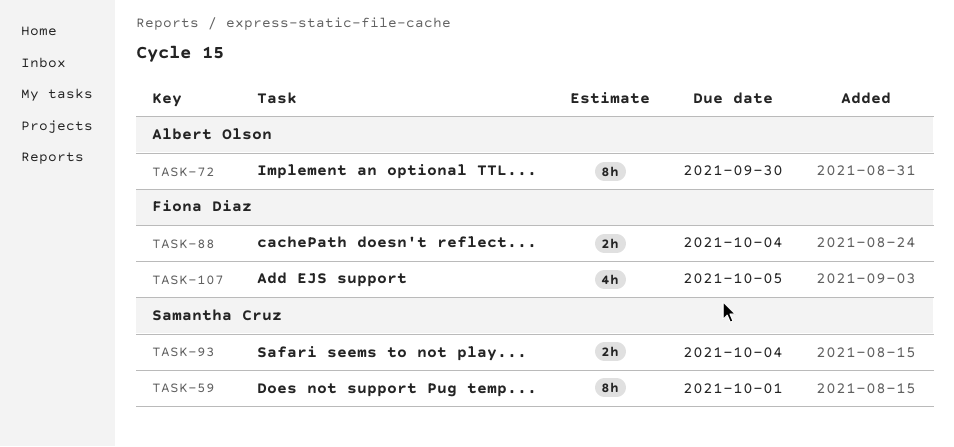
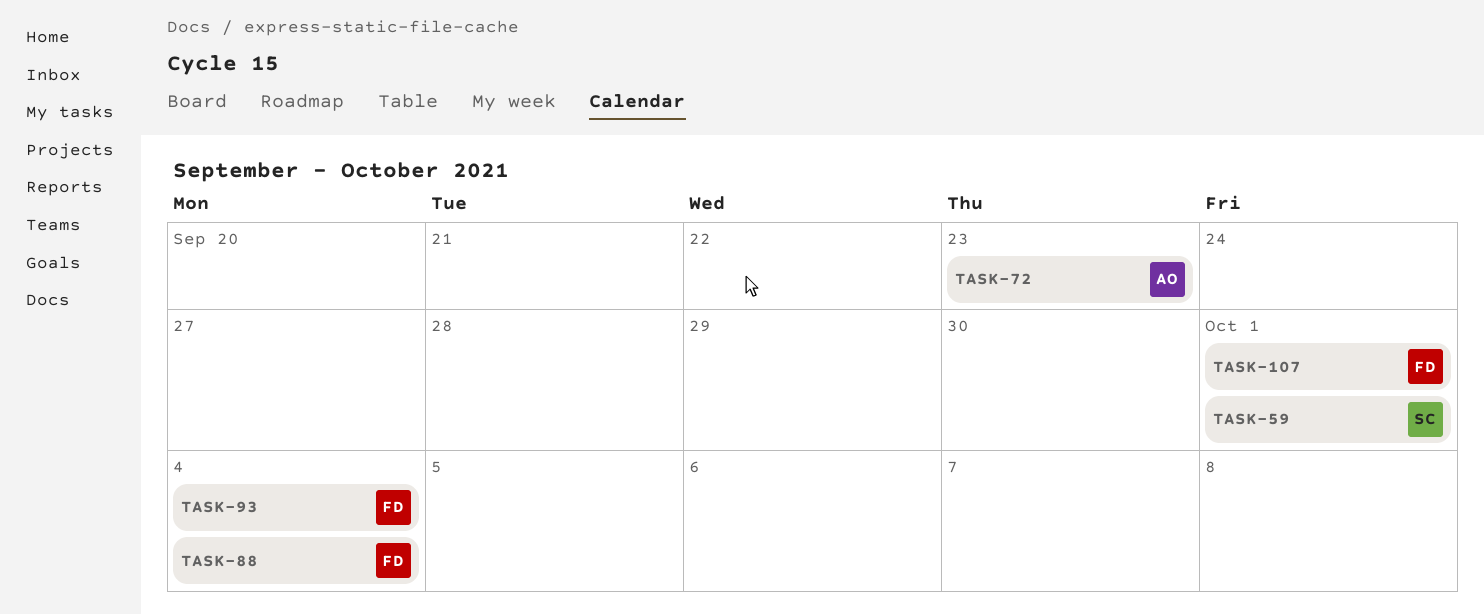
TASK-72, due: Sep 30 -> Sep 23
TASK-93, owner: Samantha Cruz -> Fiona Diaz
TASK-107, due: Oct 5 -> Oct 1

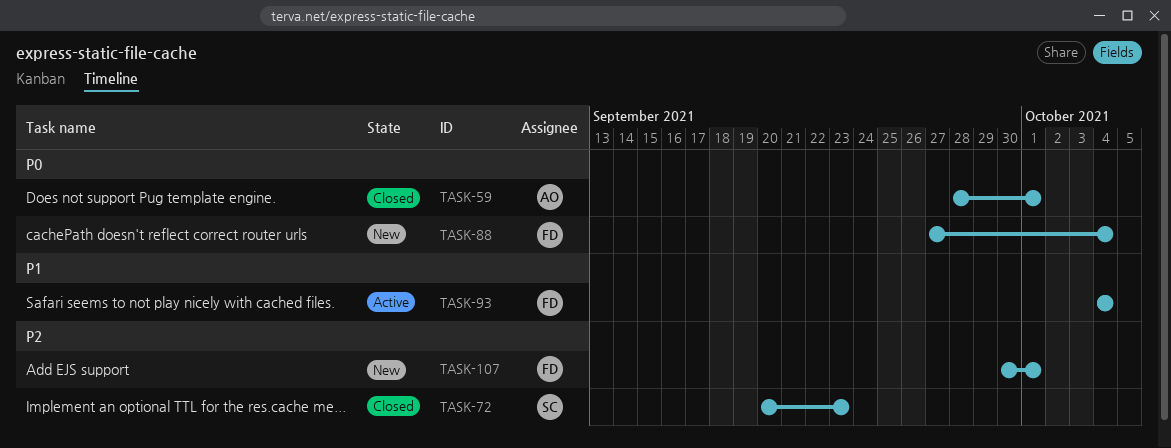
TASK-59, owner: SC -> AO
TASK-72, owner: AO -> SC

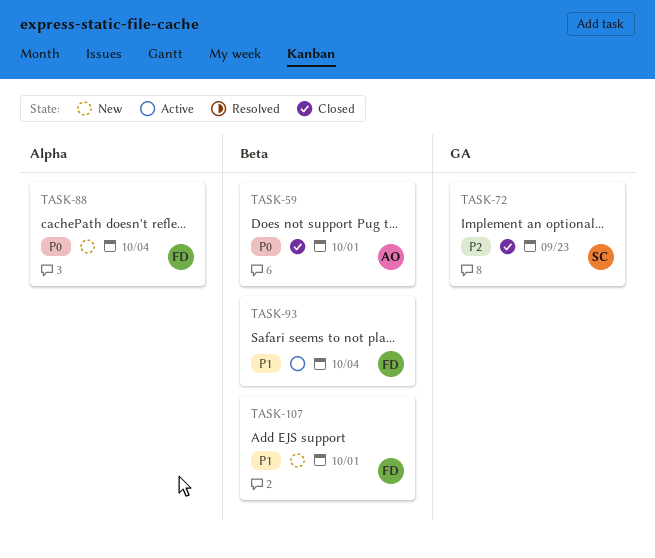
TASK-107, priority: P2 -> P1

